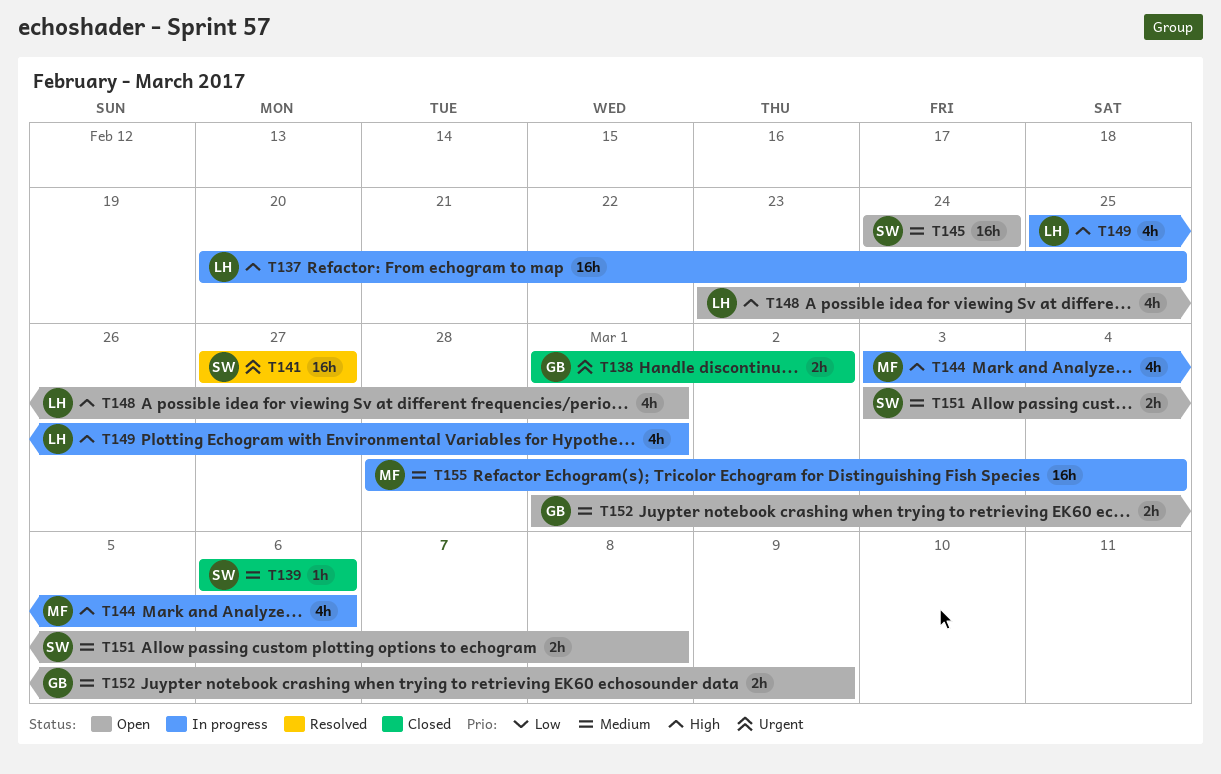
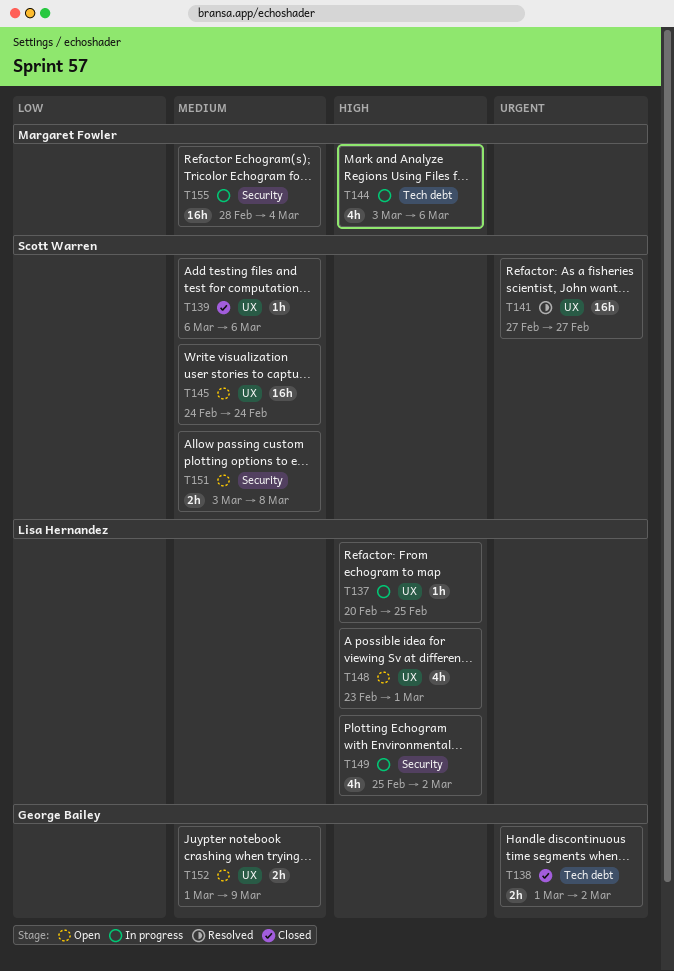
T137, estimate: 16h -> 1h
T149, due: Mar 1 -> Mar 2

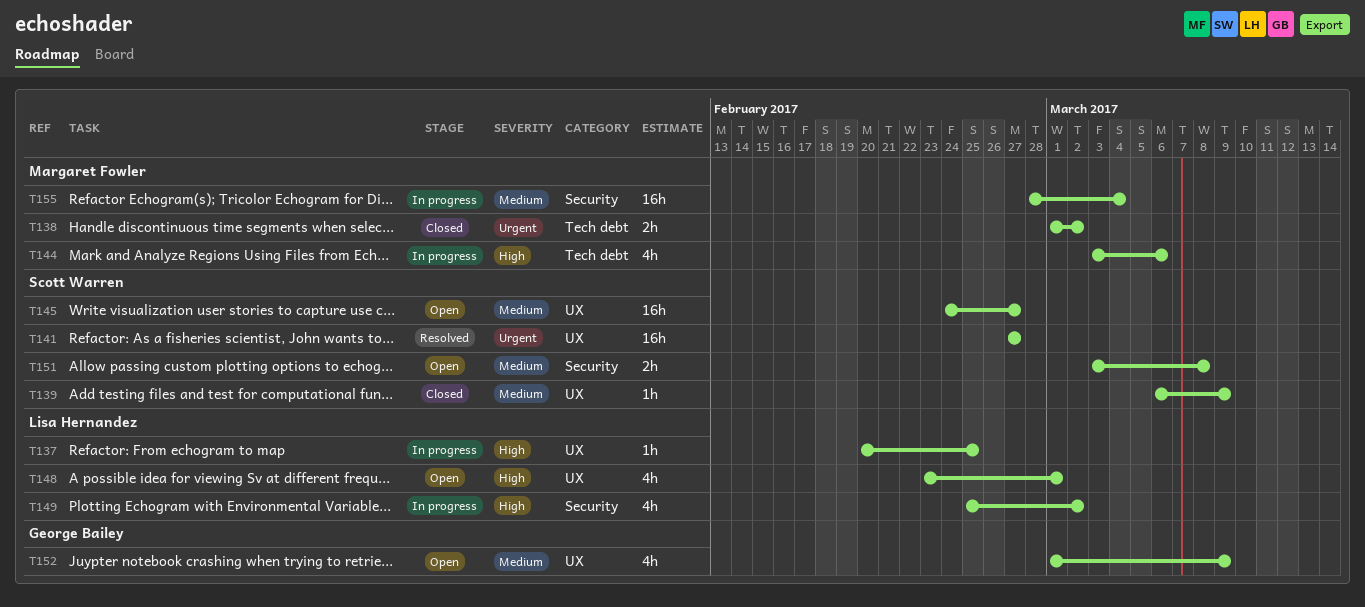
T138, owner: George Bailey -> Margaret Fowler
T139, due: Mar 6 -> Mar 9
T145, due: Feb 24 -> Feb 27
T152, estimate: 2h -> 4h

